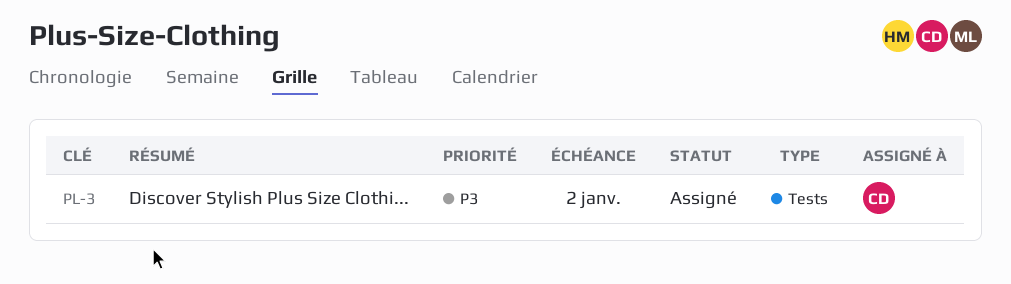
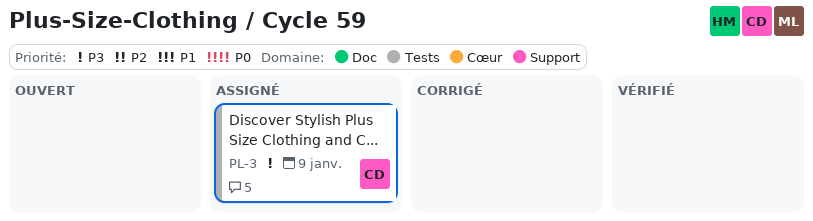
PL-3, due: Jan 2 -> Jan 9

